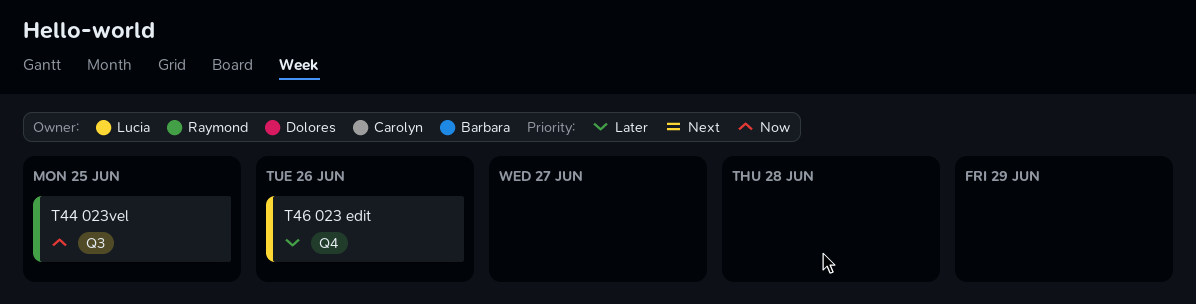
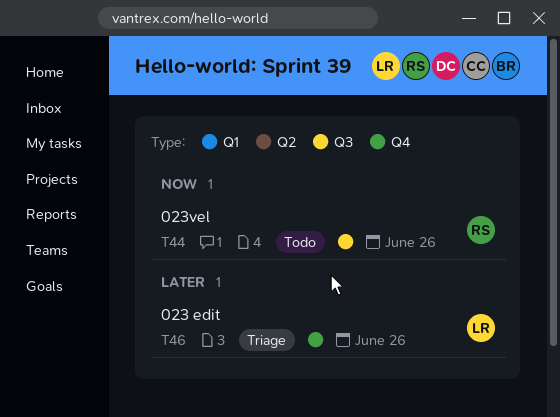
T44, due: Jun 25 -> Jun 26

